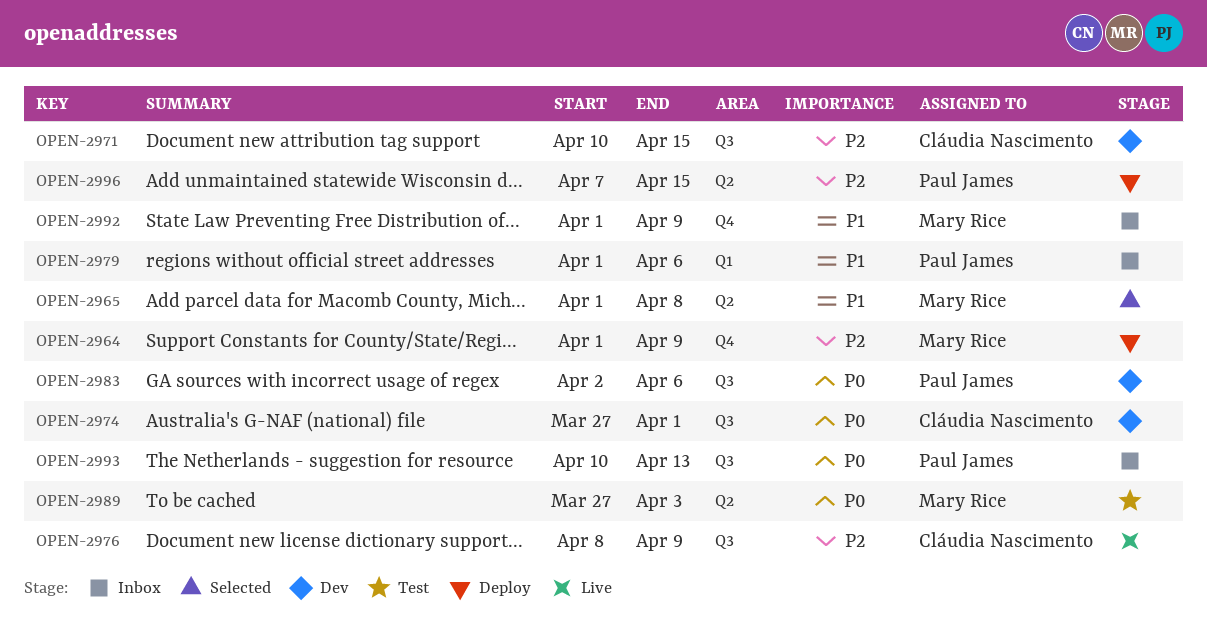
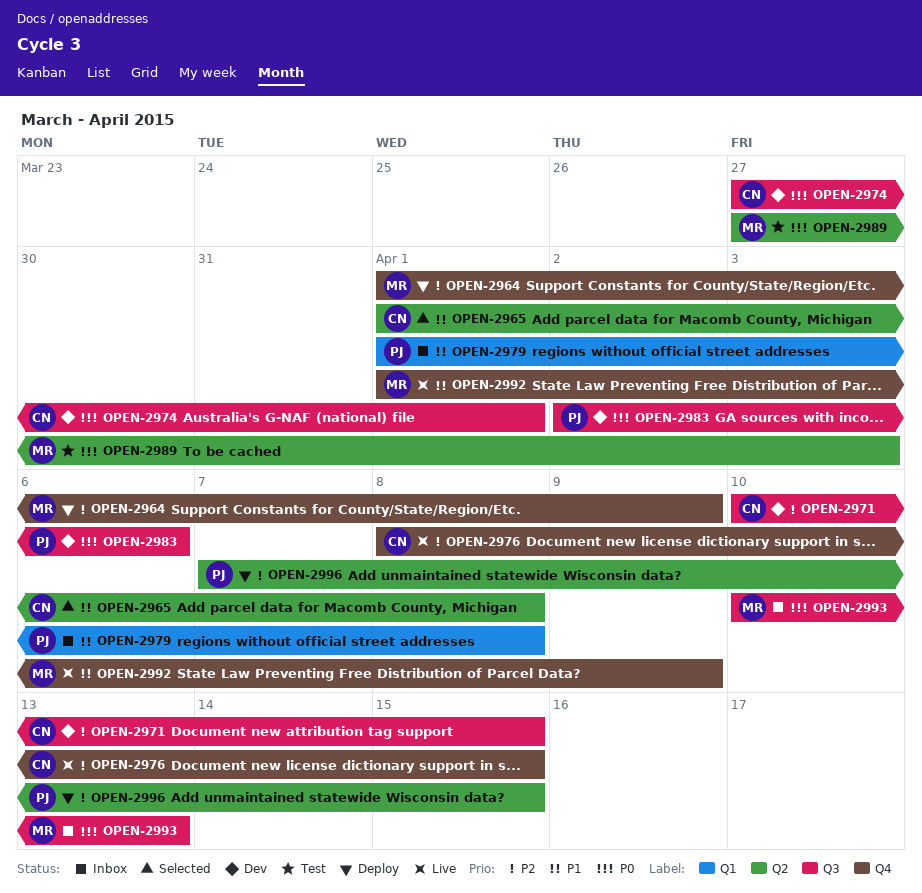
OPEN-2965, owner: Mary Rice -> Cláudia Nascimento
OPEN-2976, label: Q3 -> Q4
OPEN-2976, due: Apr 9 -> Apr 15
OPEN-2979, due: Apr 6 -> Apr 8
OPEN-2992, status: Inbox -> Live
OPEN-2993, owner: Paul James -> Mary Rice

